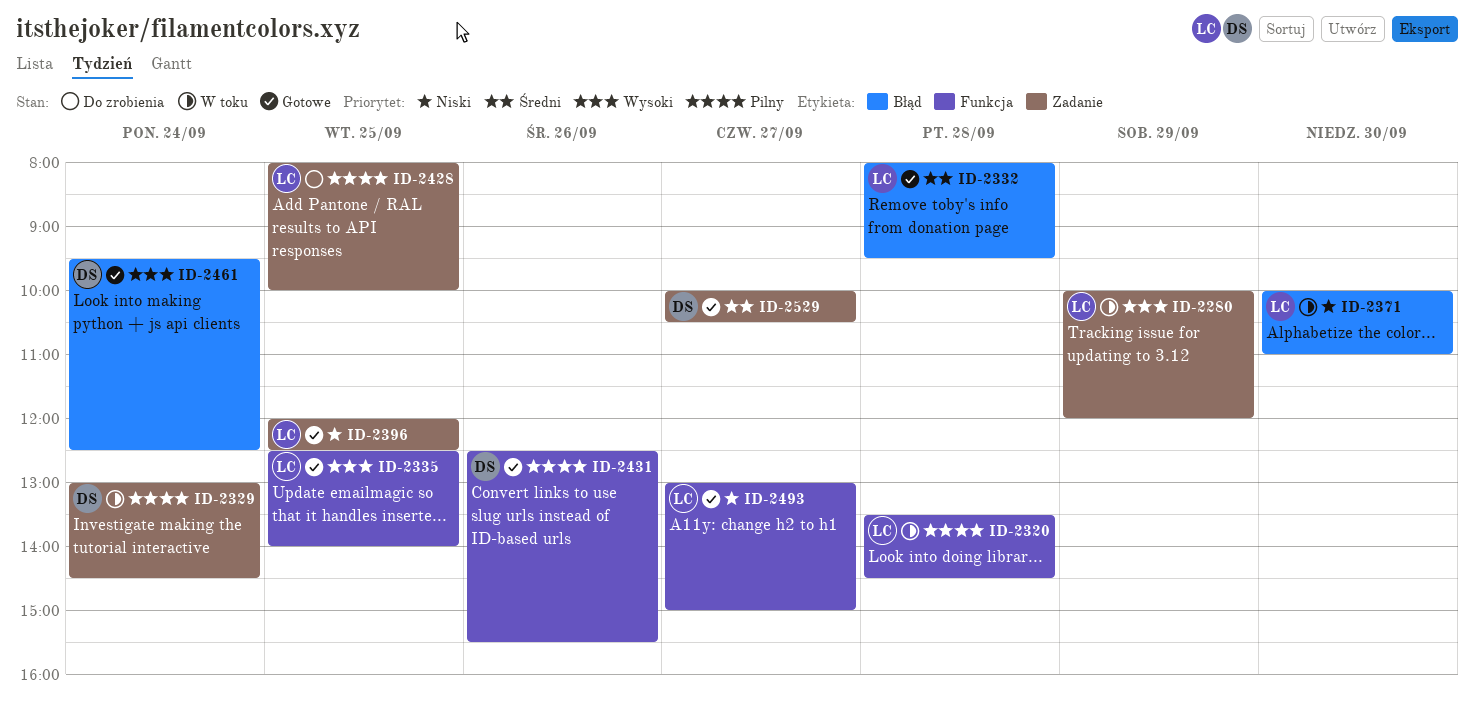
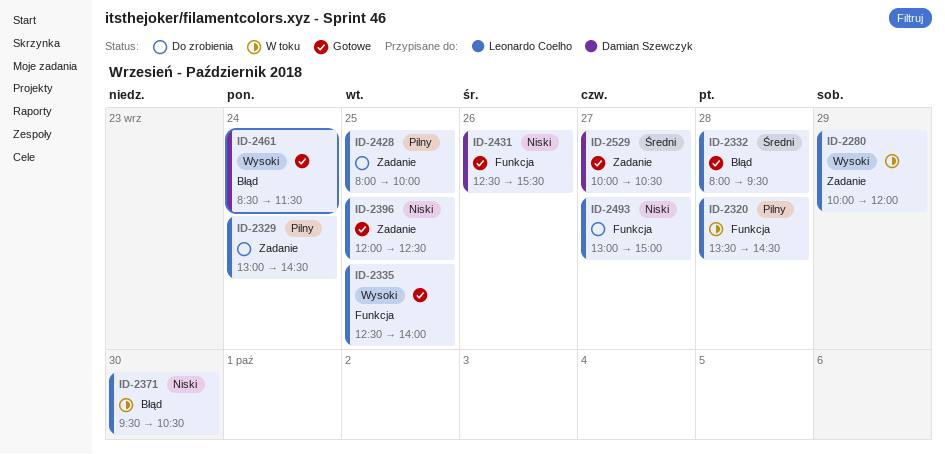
ID-2329, status: W toku -> Do zrobienia
ID-2329, owner: Damian Szewczyk -> Leonardo Coelho
ID-2371, begins: 10:00 -> 09:30
ID-2371, ends: 11:00 -> 10:30
ID-2431, priority: Pilny -> Niski
ID-2461, begins: 09:30 -> 08:30
ID-2461, ends: 12:30 -> 11:30
ID-2493, status: Gotowe -> Do zrobienia

